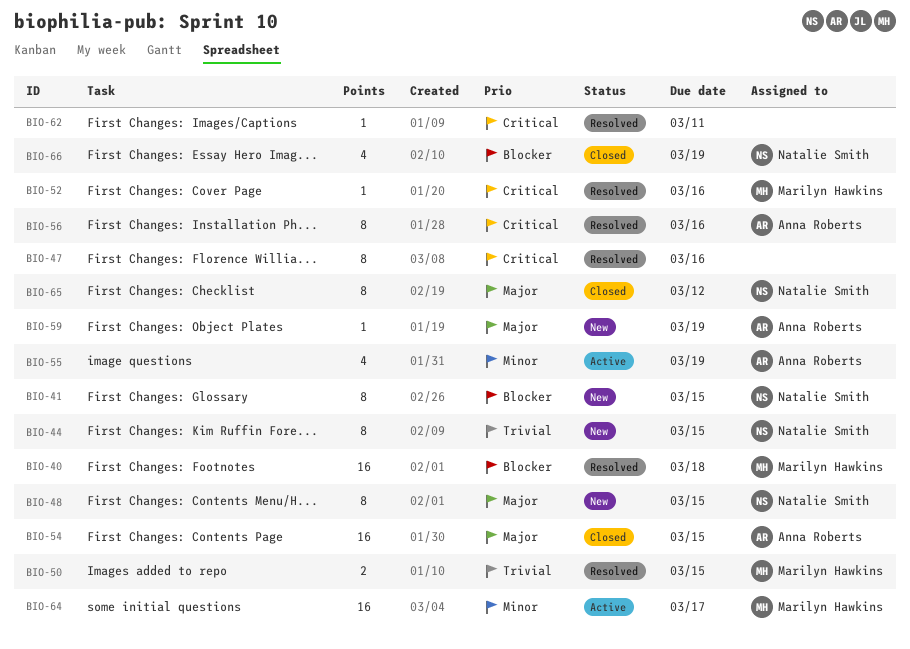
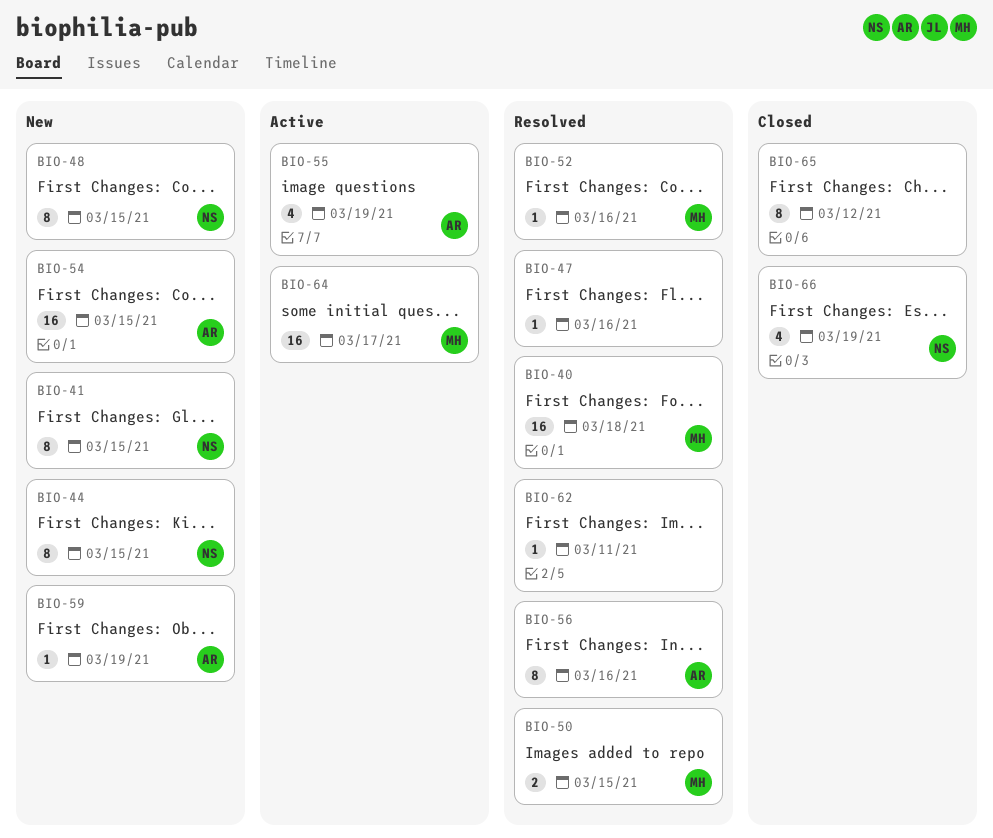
BIO-47, estimate: 8 -> 1
BIO-54, status: Closed -> New
BIO-65, owner: Natalie Smith -> none

